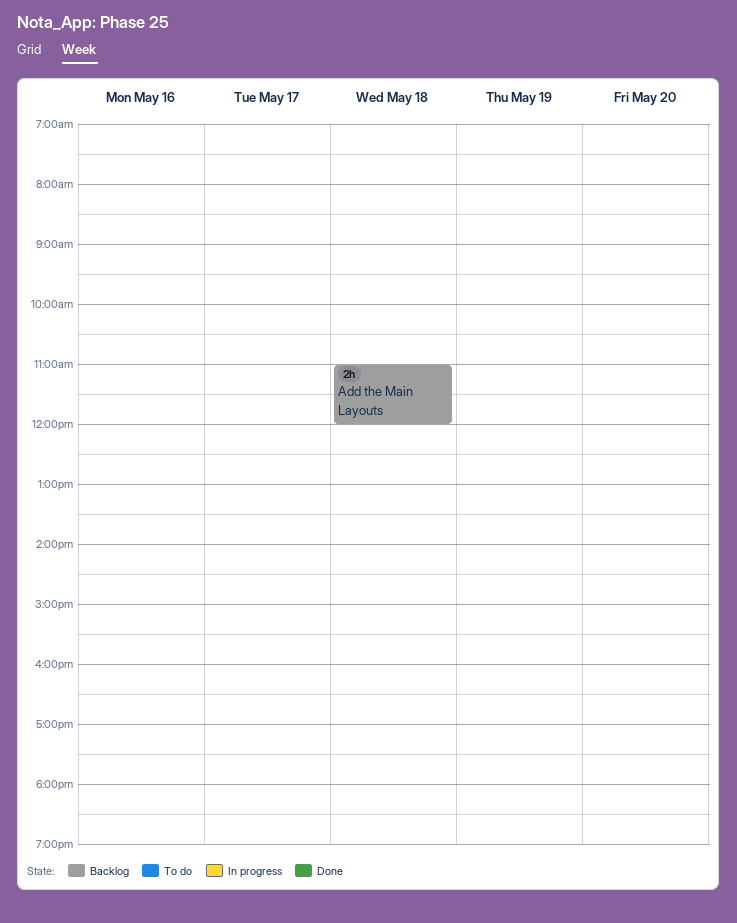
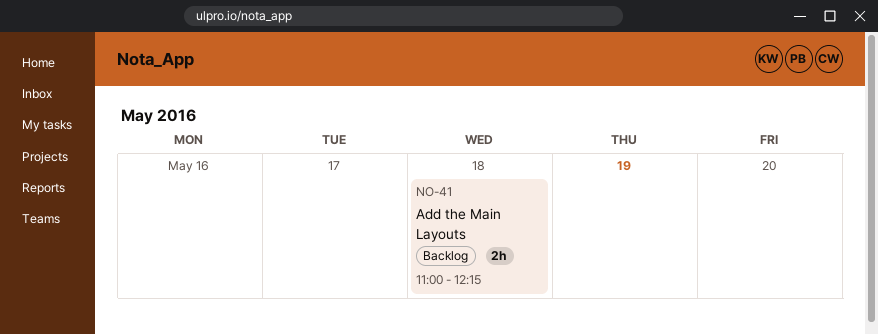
Add the Main Layouts, ends: 12:00 -> 12:15

